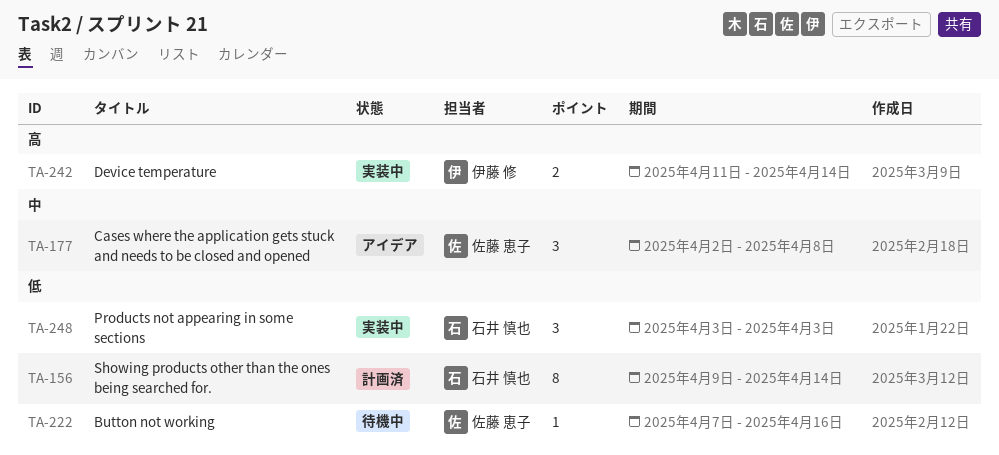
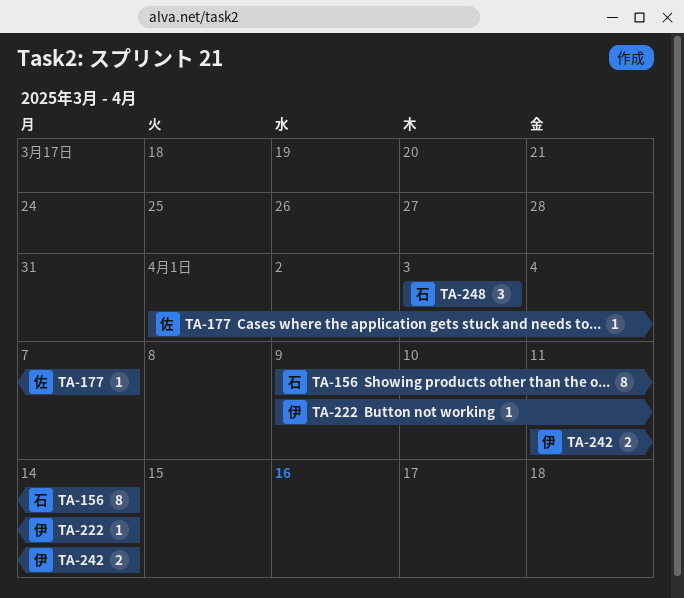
TA-177, estimate: 3 -> 1
TA-177, start: Apr 2 -> Apr 1
TA-177, due: Apr 8 -> Apr 7
TA-222, owner: 佐藤 恵子 -> 伊藤 修
TA-222, start: Apr 7 -> Apr 9
TA-222, due: Apr 16 -> Apr 14

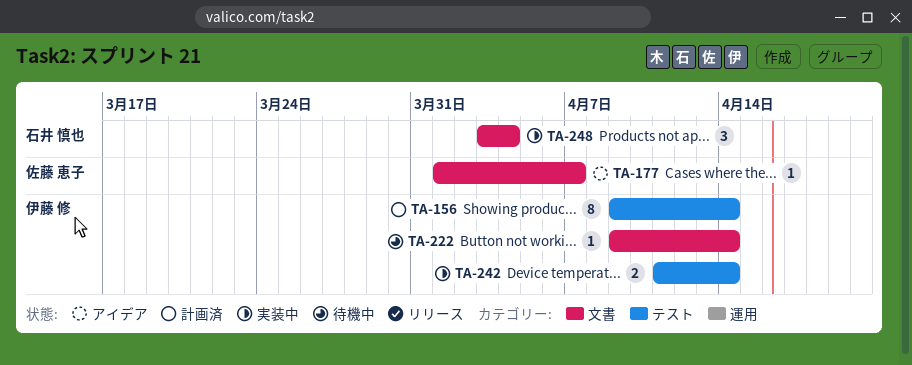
TA-156, owner: 石井 慎也 -> 伊藤 修
TA-248, due: Apr 3 -> Apr 4

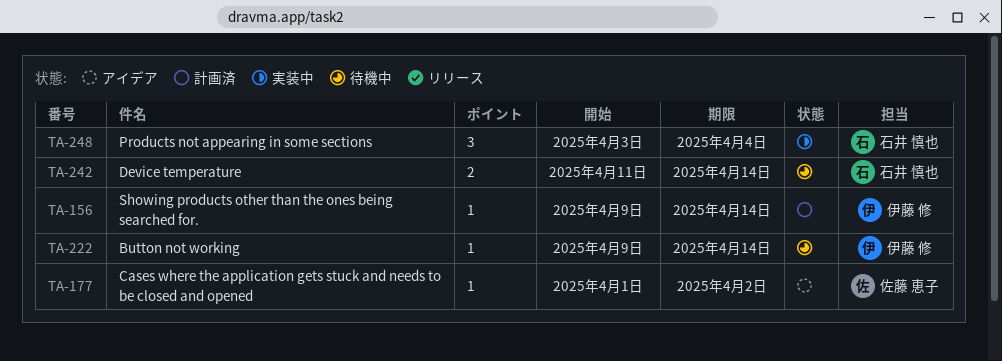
TA-156, estimate: 8 -> 1
TA-177, due: Apr 7 -> Apr 2
TA-242, status: 実装中 -> 待機中
TA-242, owner: 伊藤 修 -> 石井 慎也

